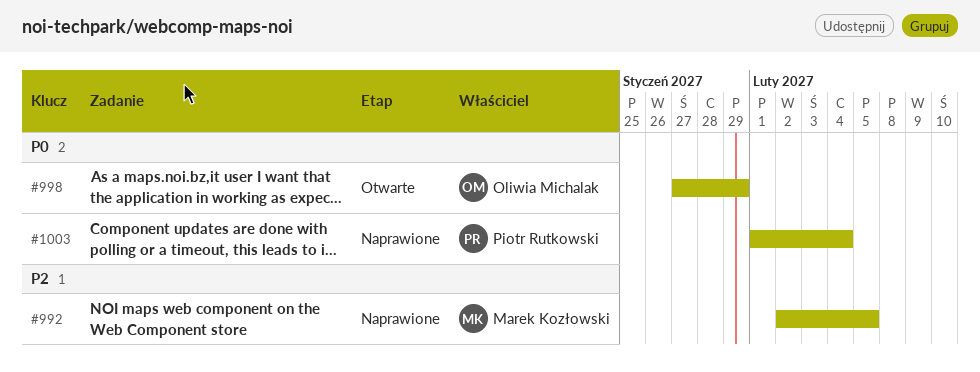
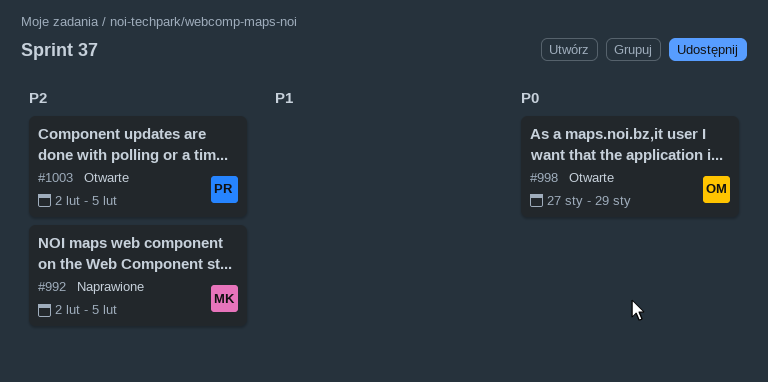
#1003, status: Naprawione -> Otwarte
#1003, priority: P0 -> P2
#1003, start: Feb 1 -> Feb 2
#1003, due: Feb 4 -> Feb 5

